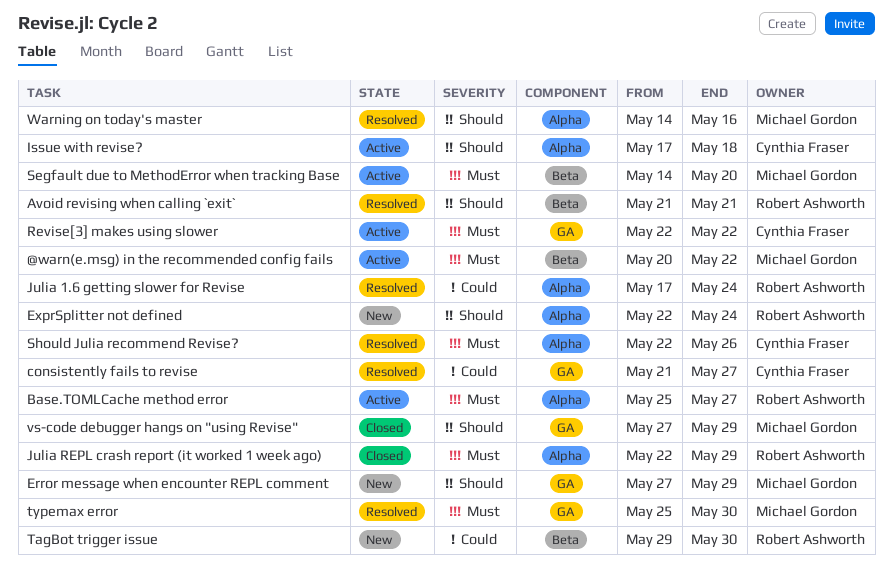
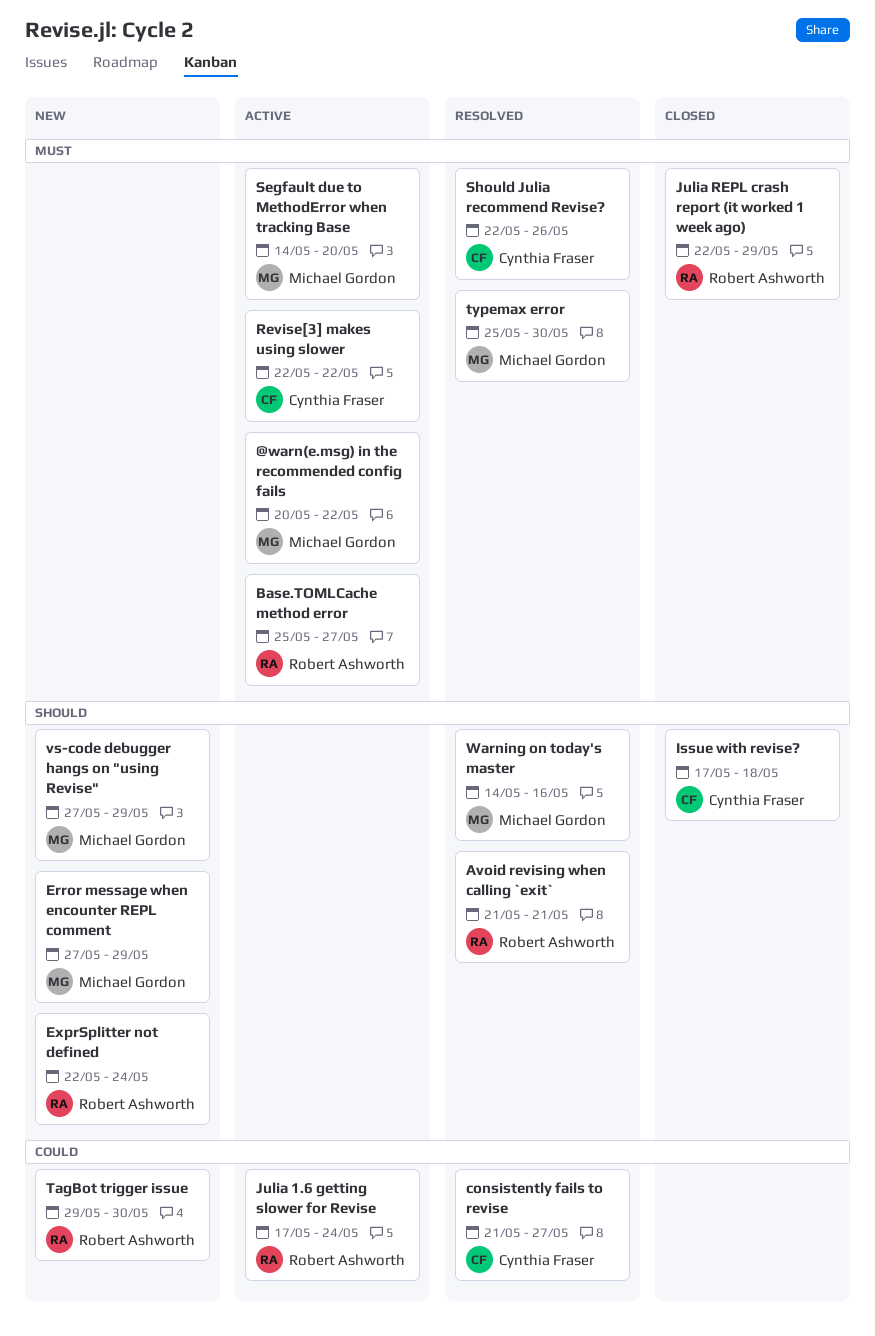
Issue with revise?, status: Active -> Closed
Julia 1.6 getting slower for Revise, status: Resolved -> Active
vs-code debugger hangs on "using Revise", status: Closed -> New

